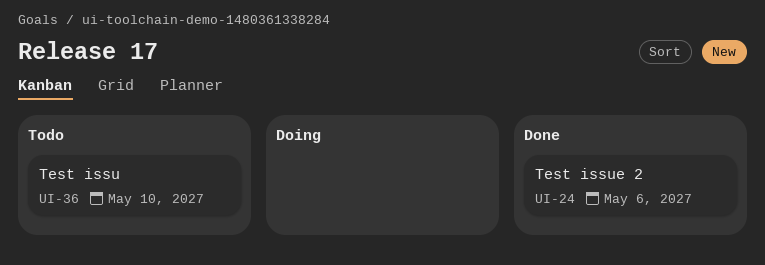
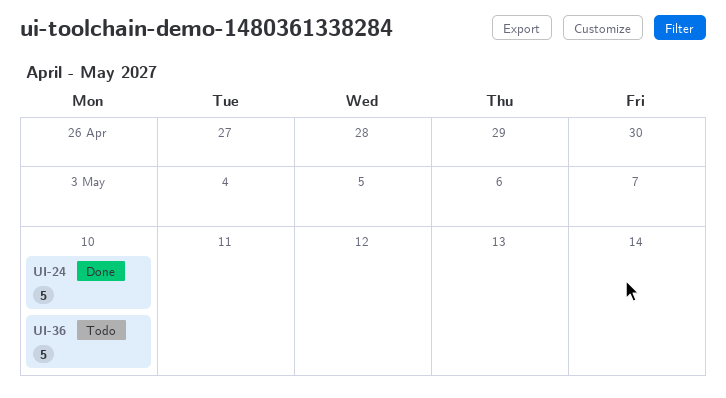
UI-24, due: May 6 -> May 10

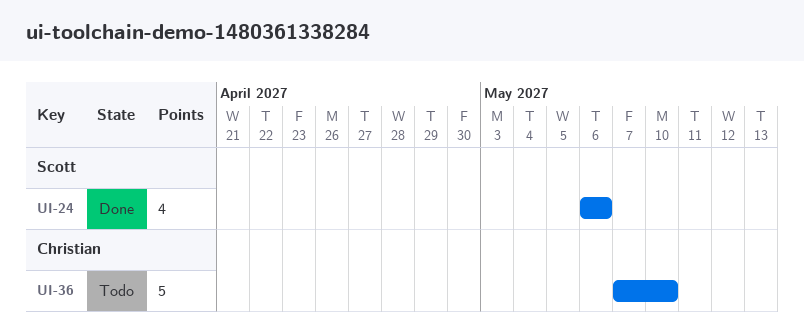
UI-24, estimate: 5 -> 4
UI-24, due: May 10 -> May 6

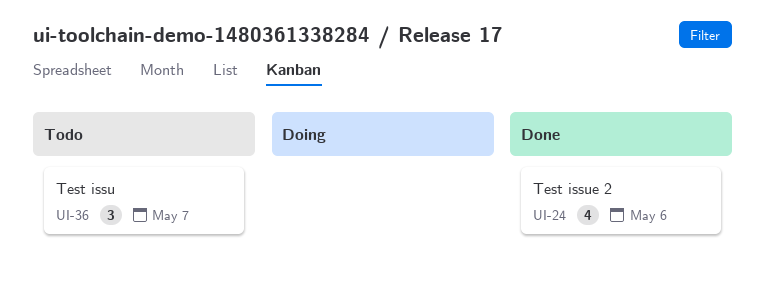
UI-36, estimate: 5 -> 3
UI-36, due: May 10 -> May 7

